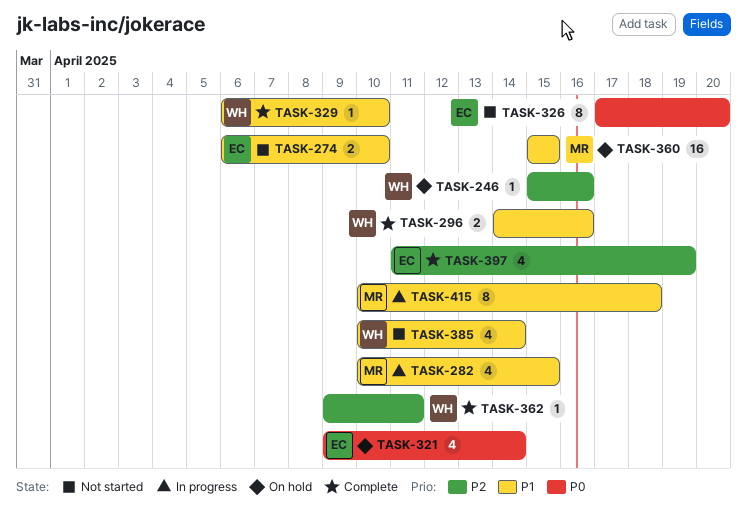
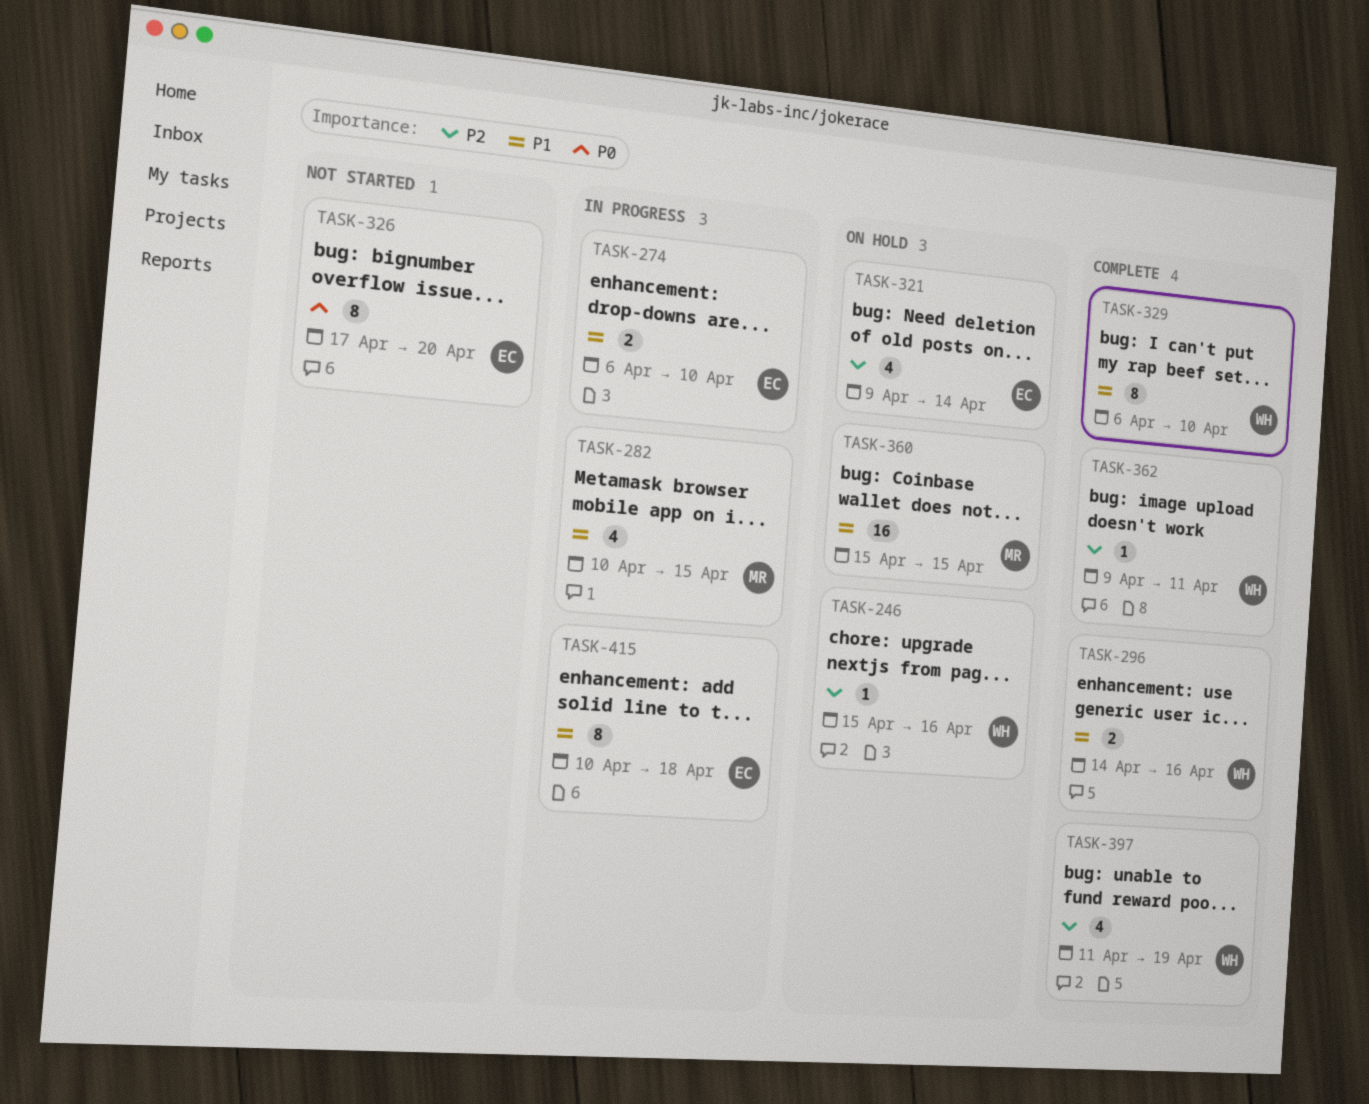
TASK-274, status: Not started -> In progress
TASK-321, priority: P0 -> P2
TASK-329, estimate: 1 -> 8
TASK-385: present -> none
TASK-397, owner: EC -> WH
TASK-415, owner: MR -> EC

